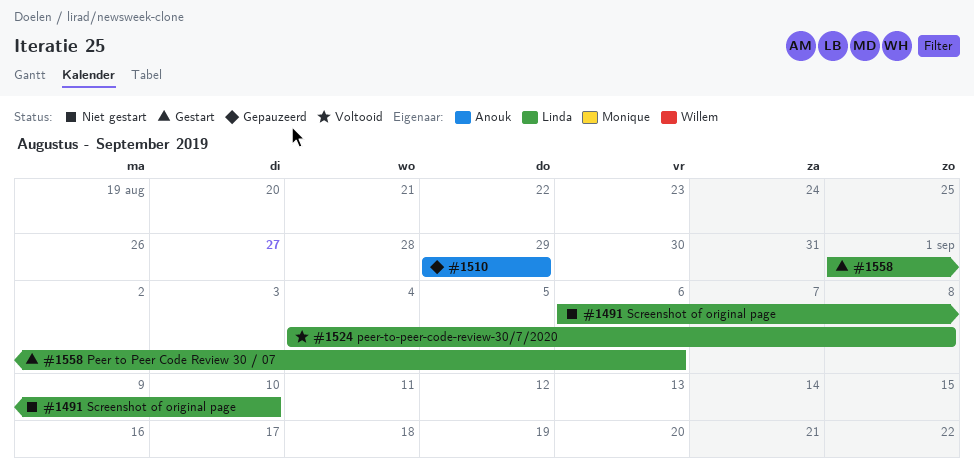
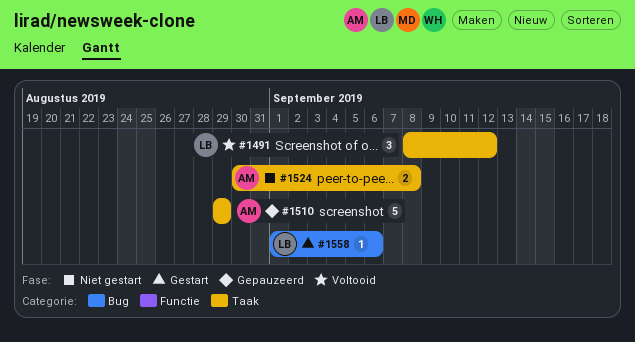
#1491, status: Niet gestart -> Voltooid
#1491, start: Sep 6 -> Sep 8
#1491, due: Sep 10 -> Sep 12
#1524, status: Voltooid -> Niet gestart
#1524, owner: Linda -> Anouk
#1524, start: Sep 4 -> Aug 30

